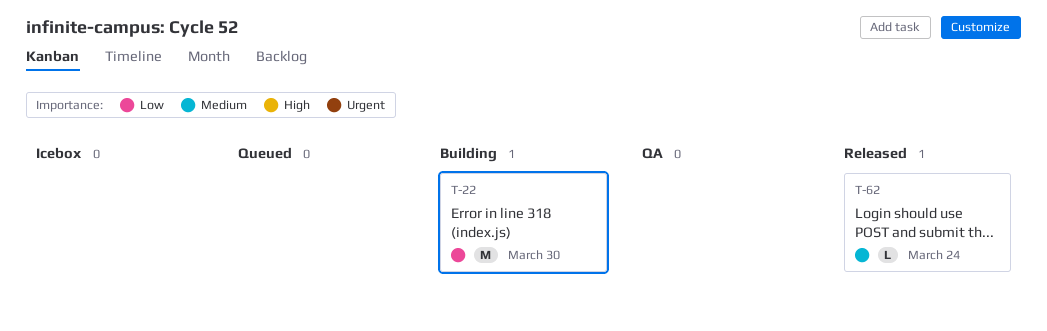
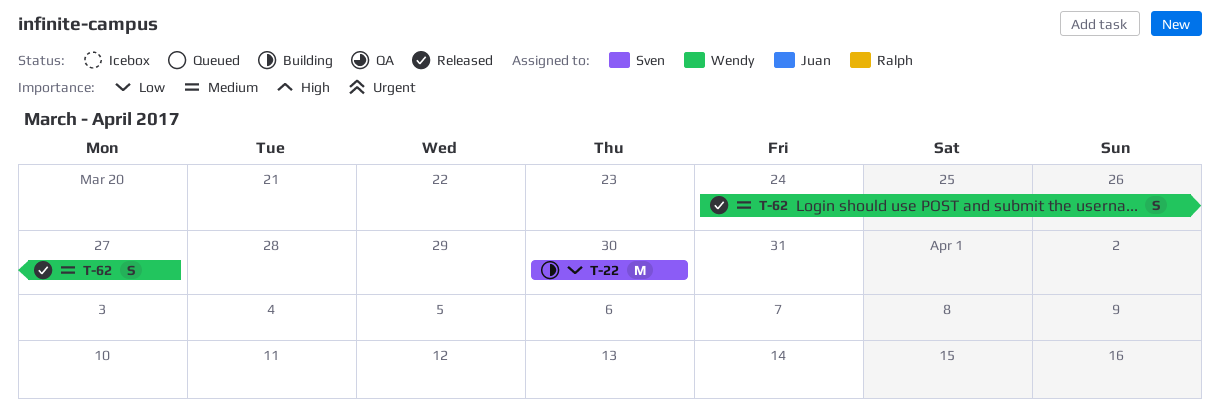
T-62, estimate: L -> S
T-62, due: Mar 24 -> Mar 27

